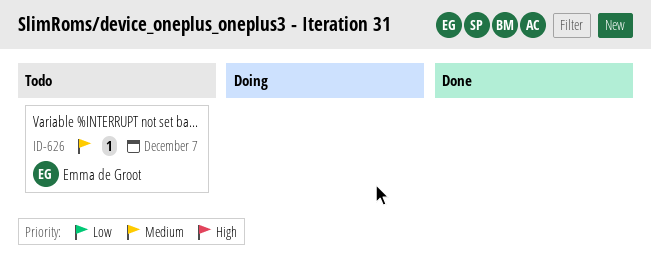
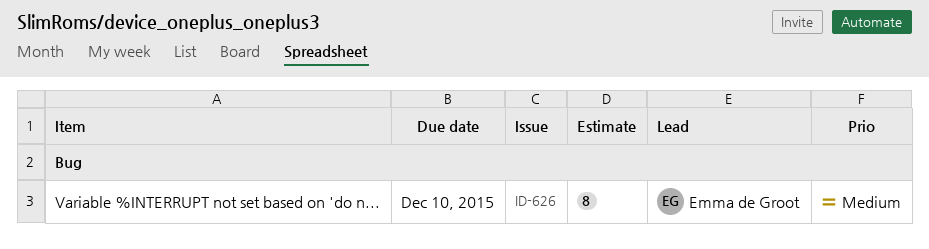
ID-626, estimate: 1 -> 8
ID-626, due: Dec 7 -> Dec 10

